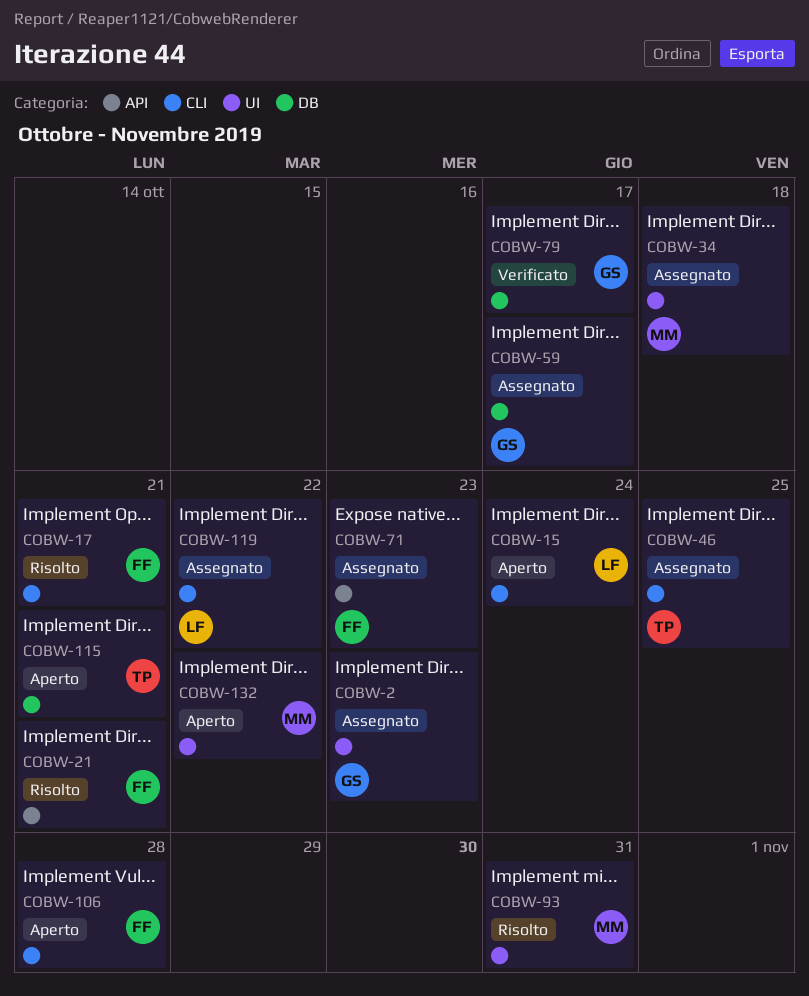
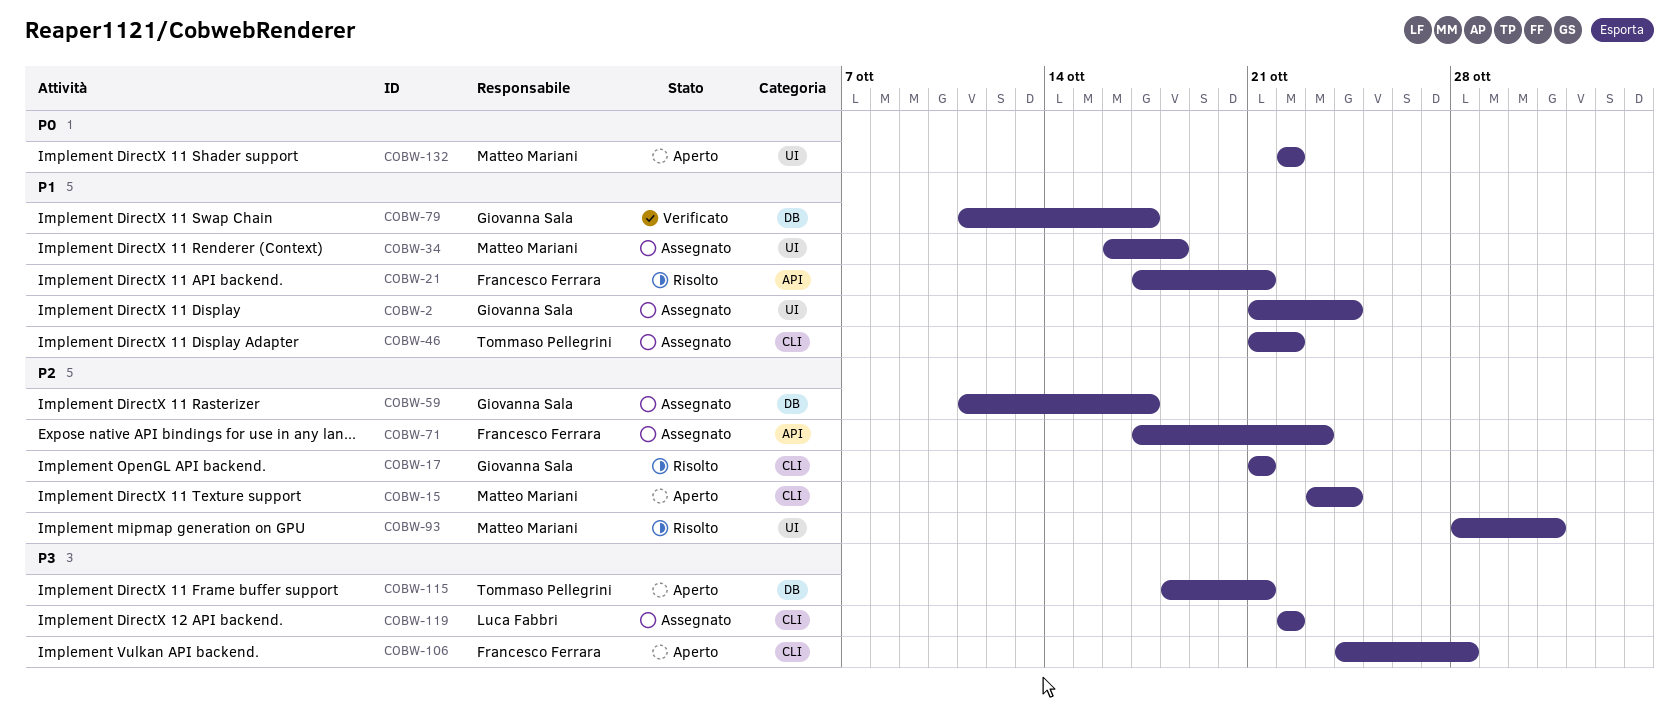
COBW-2, due: Oct 23 -> Oct 24
COBW-15, owner: Luca Fabbri -> Matteo Mariani
COBW-17, owner: Francesco Ferrara -> Giovanna Sala
COBW-46, due: Oct 25 -> Oct 22

